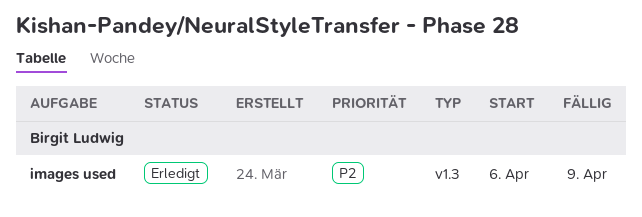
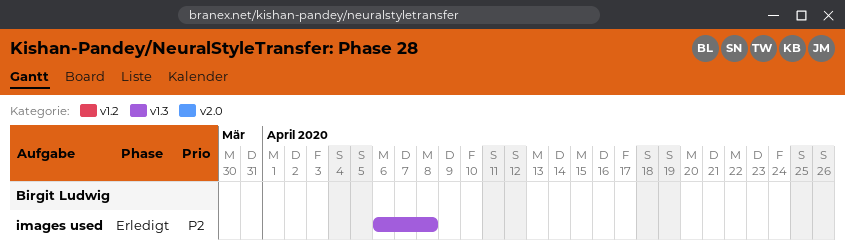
images used, due: Apr 9 -> Apr 8

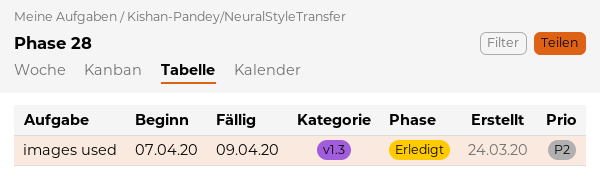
images used, start: Apr 6 -> Apr 7
images used, due: Apr 8 -> Apr 9

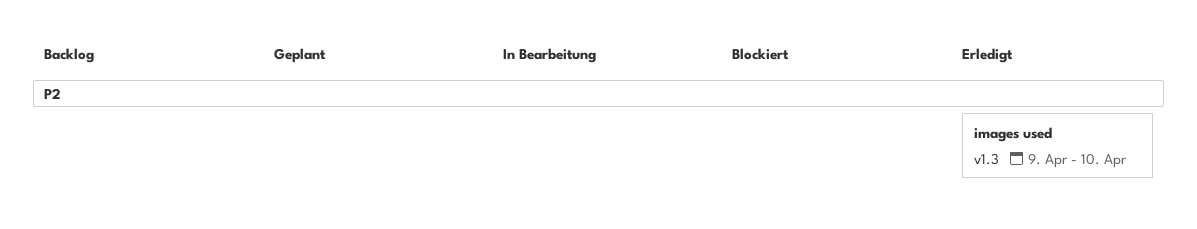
images used, start: Apr 7 -> Apr 9
images used, due: Apr 9 -> Apr 10

